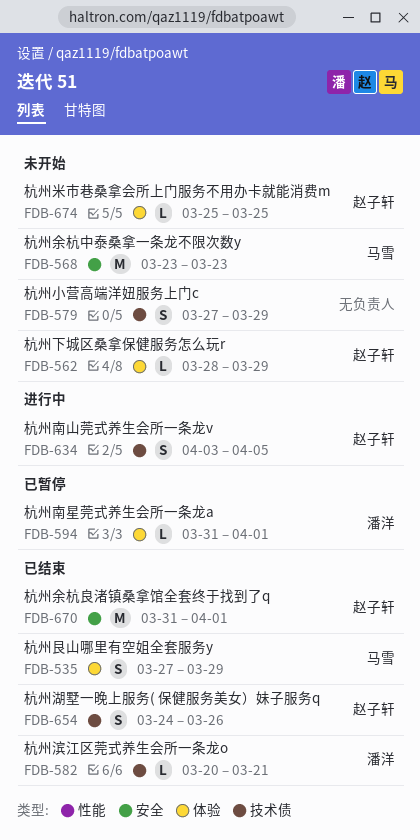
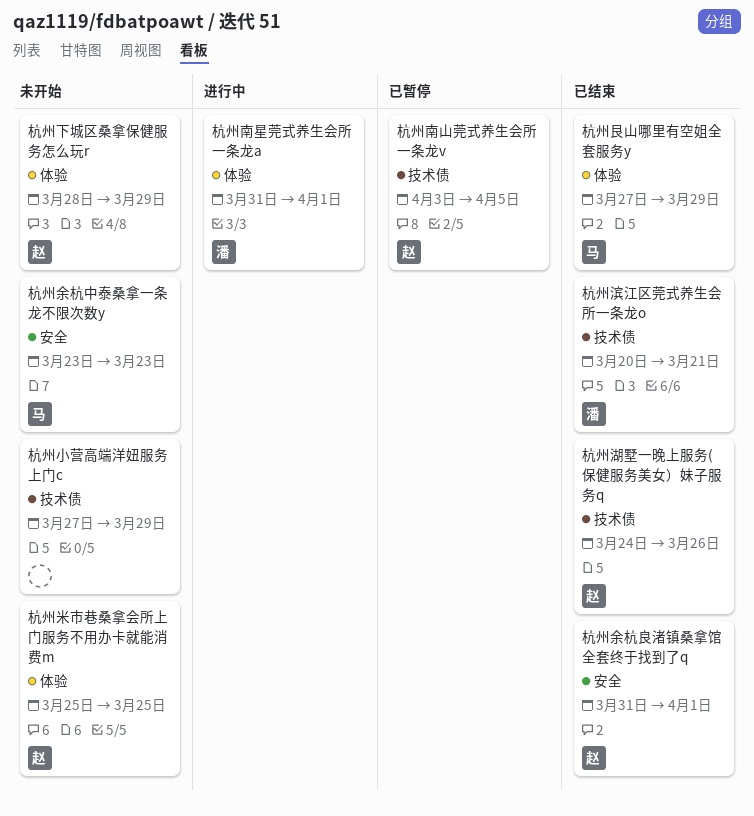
杭州南山莞式养生会所一条龙v, status: 进行中 -> 已暂停
杭州南星莞式养生会所一条龙a, status: 已暂停 -> 进行中

